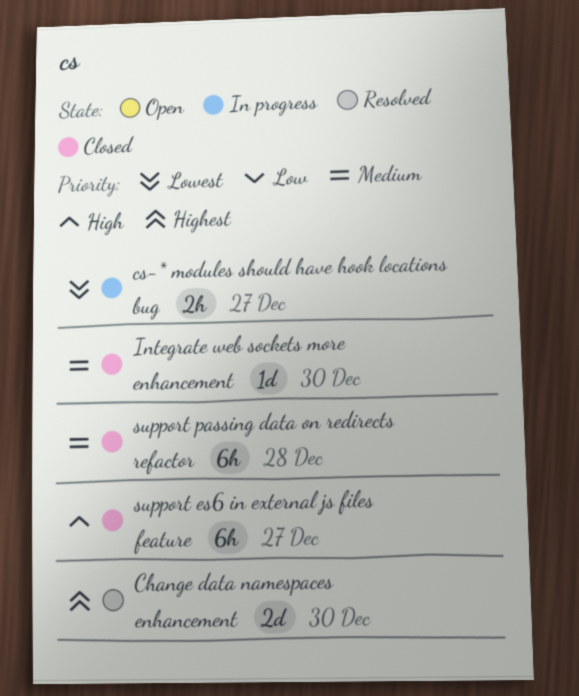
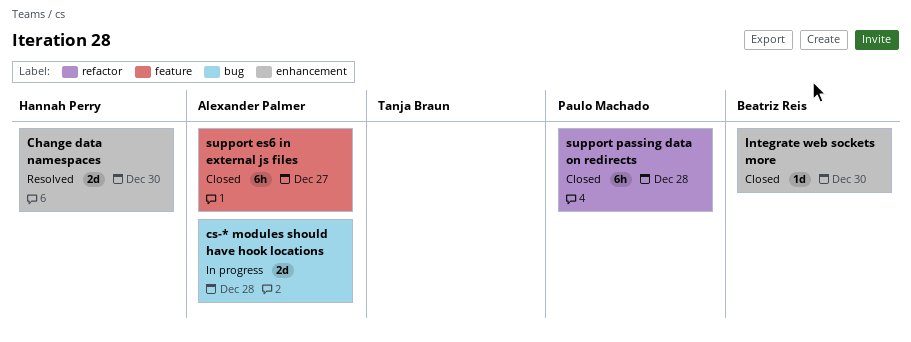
cs-* modules should have hook locations, estimate: 2h -> 2d
cs-* modules should have hook locations, day: Dec 27 -> Dec 28

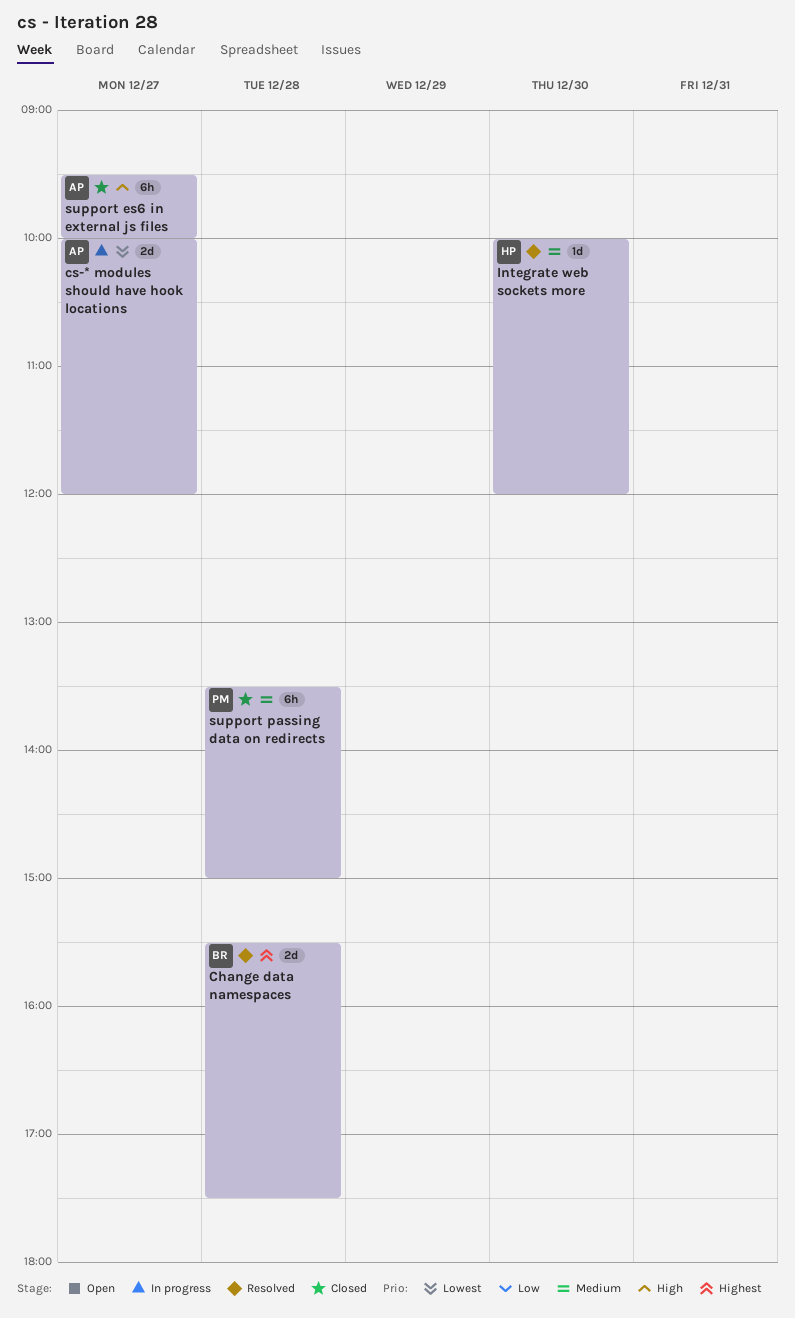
Change data namespaces, owner: Hannah Perry -> Beatriz Reis
Change data namespaces, day: Dec 30 -> Dec 28
cs-* modules should have hook locations, day: Dec 28 -> Dec 27
Integrate web sockets more, status: Closed -> Resolved
Integrate web sockets more, owner: Beatriz Reis -> Hannah Perry

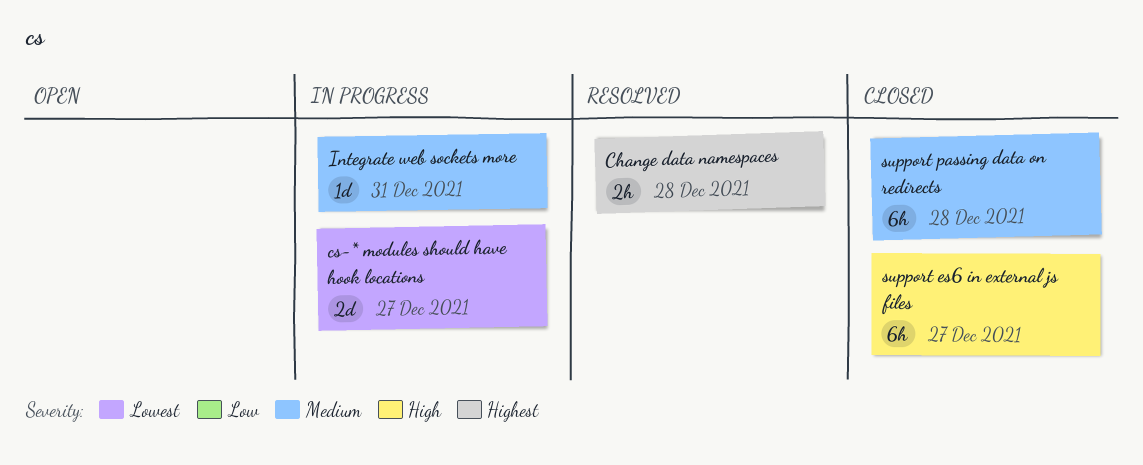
Change data namespaces, estimate: 2d -> 2h
Integrate web sockets more, status: Resolved -> In progress
Integrate web sockets more, day: Dec 30 -> Dec 31

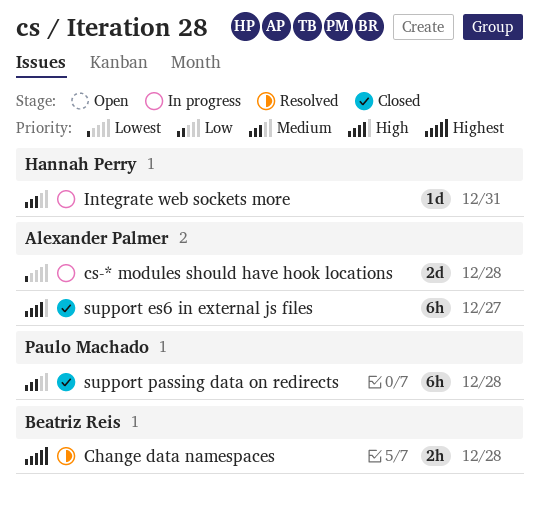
cs-* modules should have hook locations, day: Dec 27 -> Dec 28

